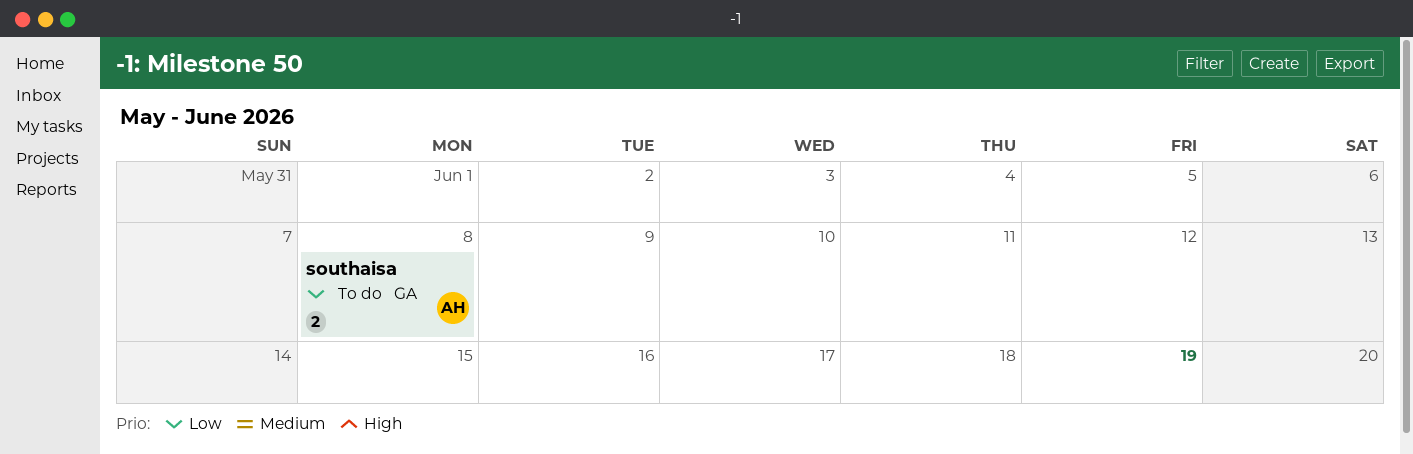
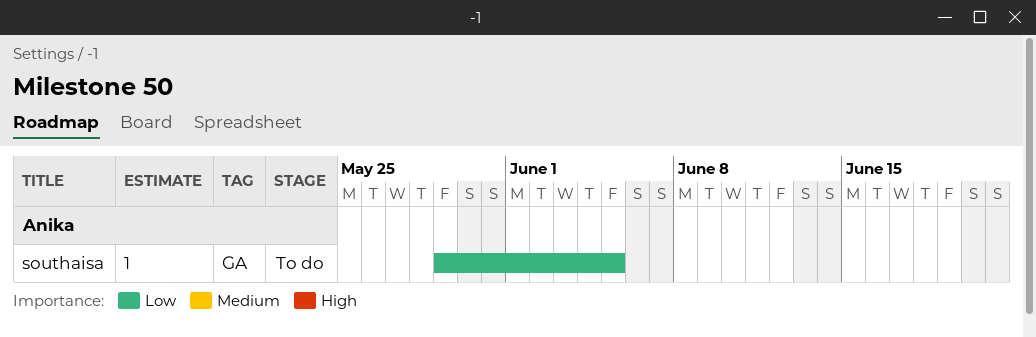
southaisa, estimate: 2 -> 1
southaisa, due: Jun 8 -> Jun 5

